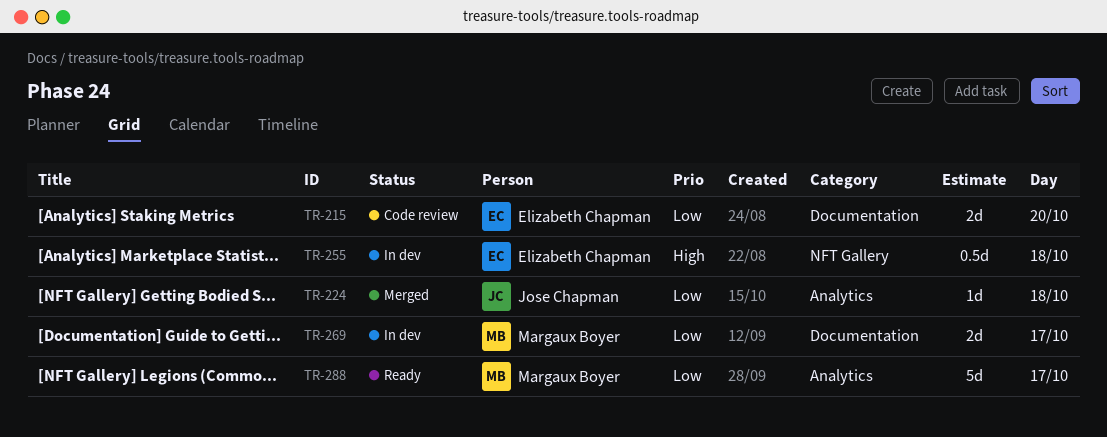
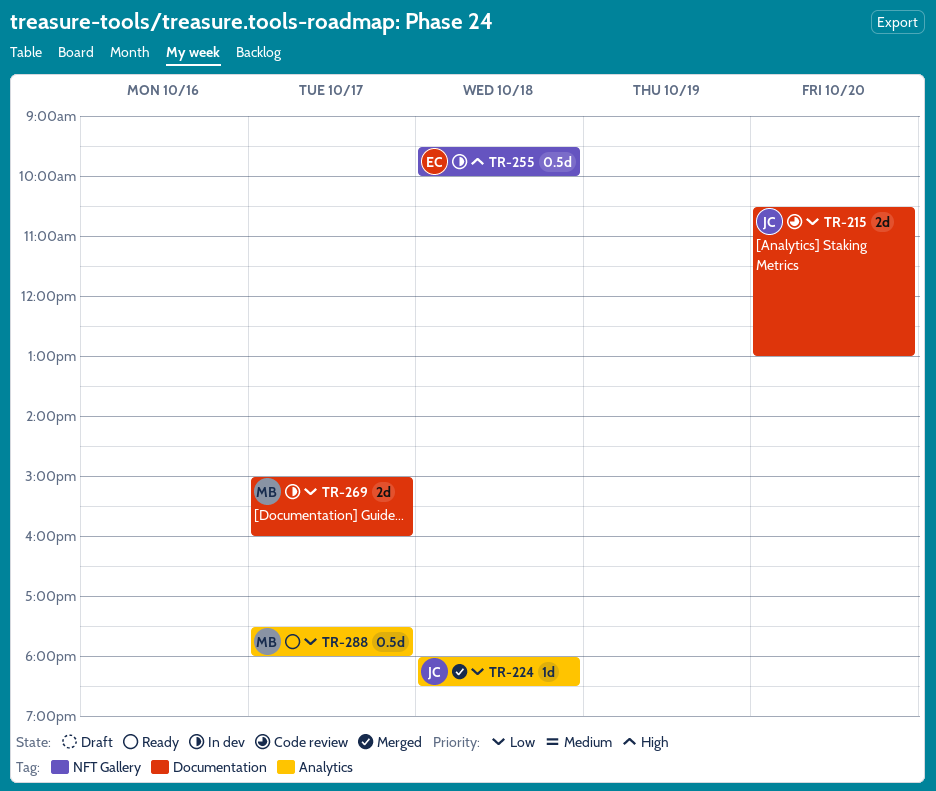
TR-215, owner: Elizabeth Chapman -> Jose Chapman
TR-288, estimate: 5d -> 0.5d

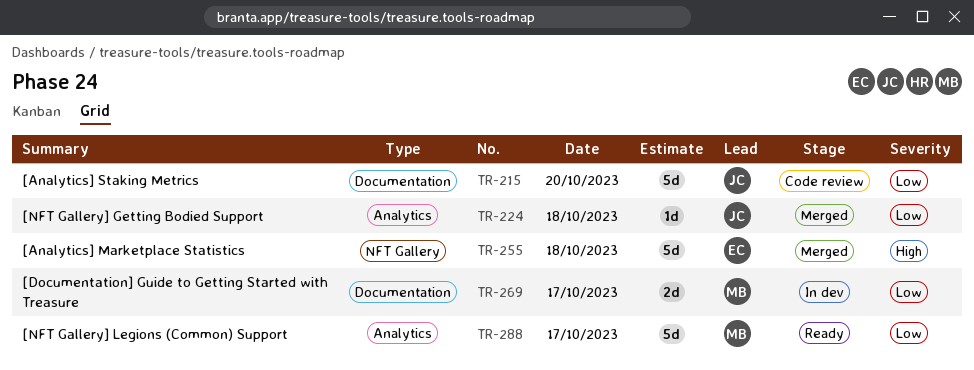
TR-215, estimate: 2d -> 5d
TR-255, status: In dev -> Merged
TR-255, estimate: 0.5d -> 5d
TR-288, estimate: 0.5d -> 5d

